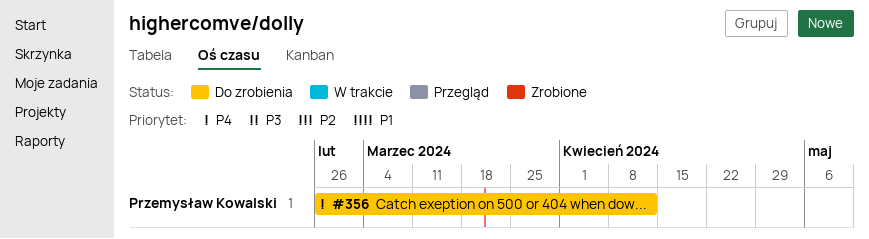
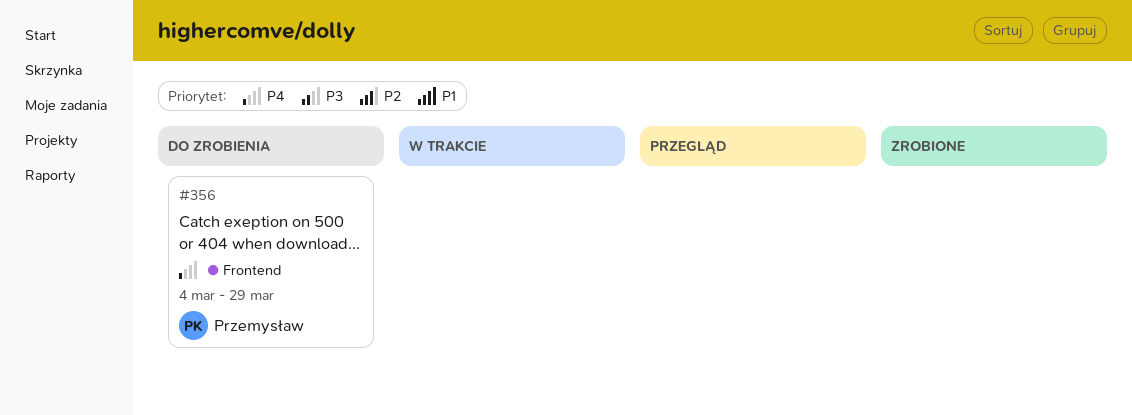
#356, start: Feb 26 -> Mar 4
#356, due: Apr 12 -> Mar 29

